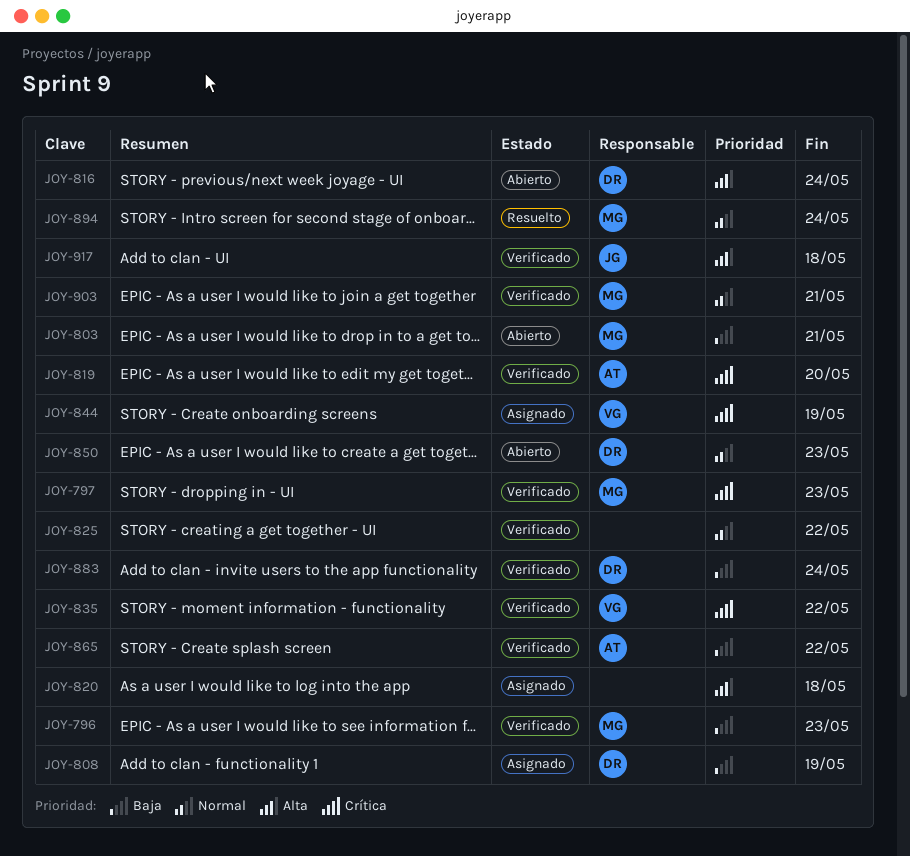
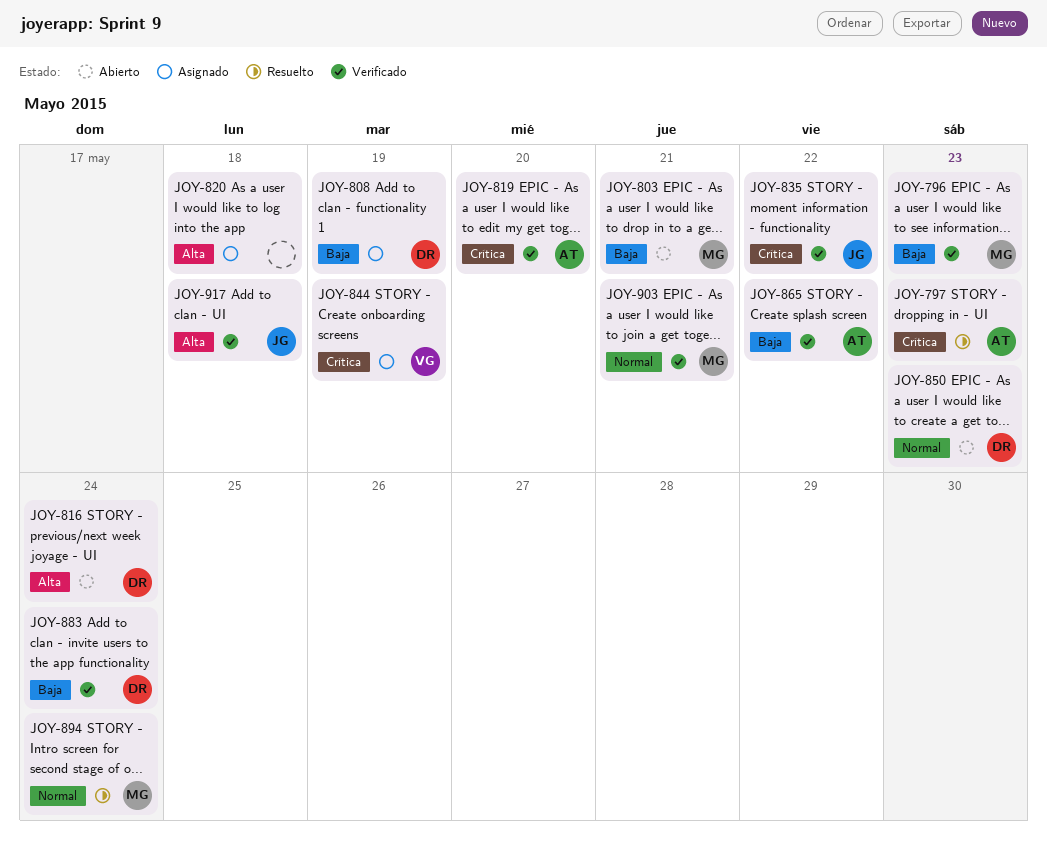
JOY-797, status: Verificado -> Resuelto
JOY-797, owner: MG -> AT
JOY-825: present -> none
JOY-835, owner: VG -> JG

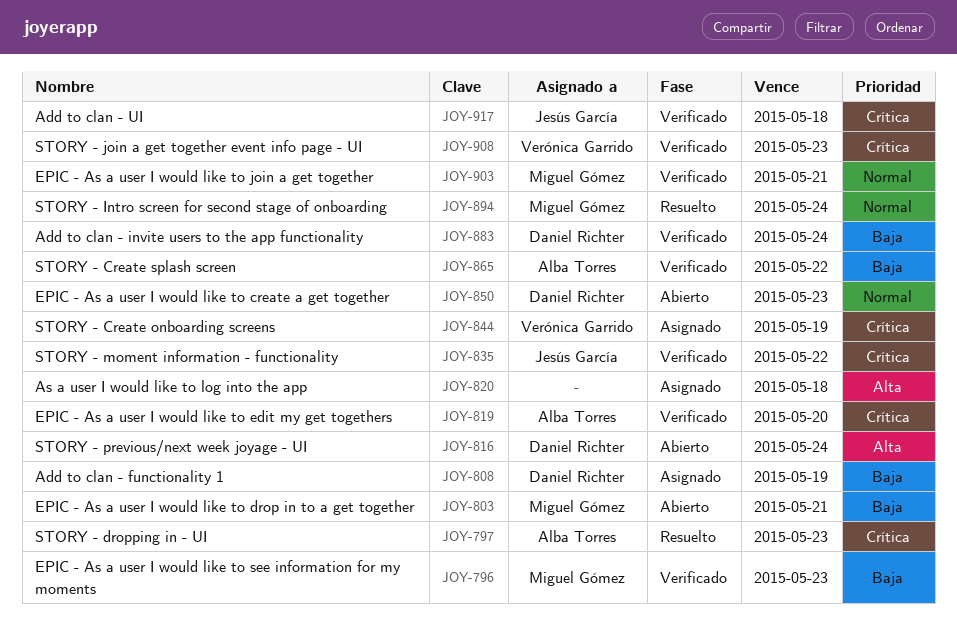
JOY-908: none -> present
JOY-917, priority: Alta -> Crítica

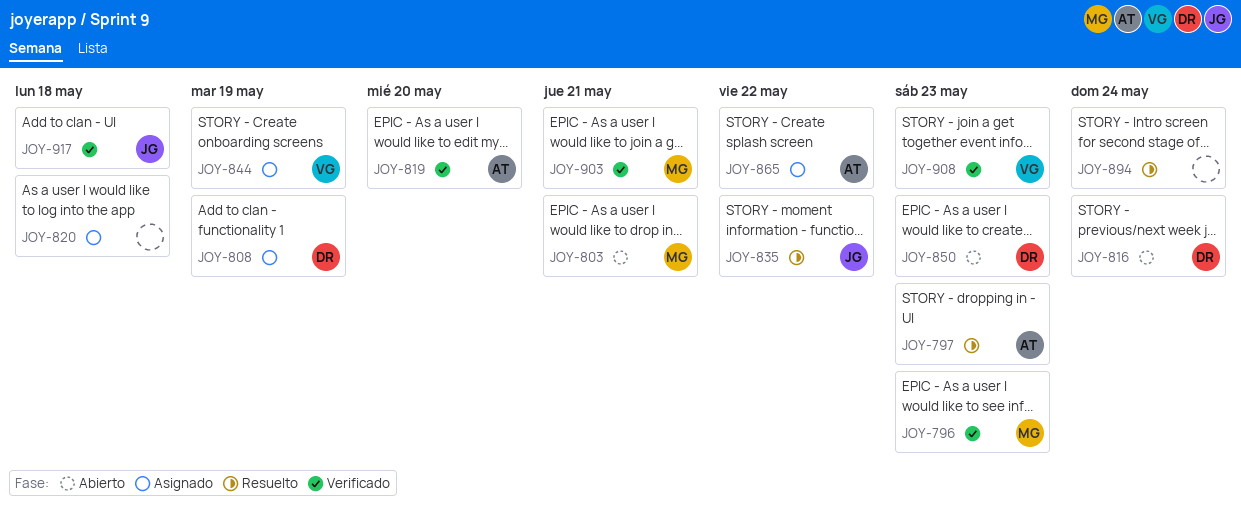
JOY-835, status: Verificado -> Resuelto
JOY-865, status: Verificado -> Asignado
JOY-883: present -> none
JOY-894, owner: Miguel Gómez -> none

